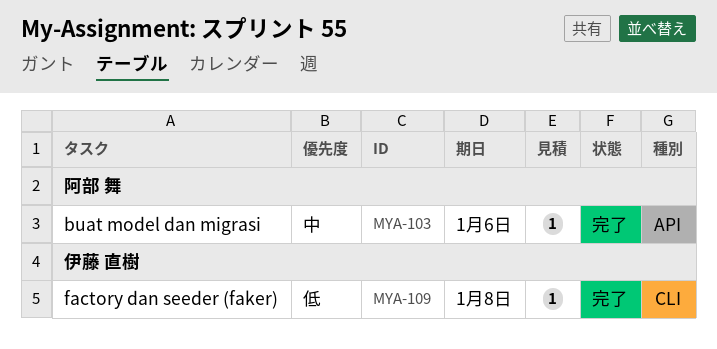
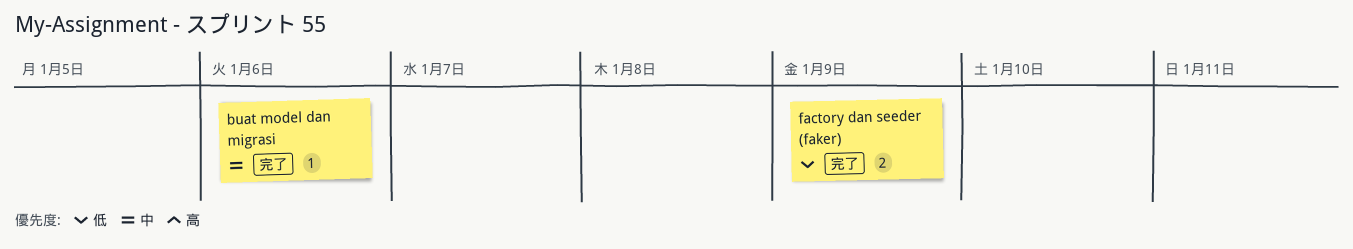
factory dan seeder (faker), estimate: 1 -> 2
factory dan seeder (faker), due: Jan 8 -> Jan 9

